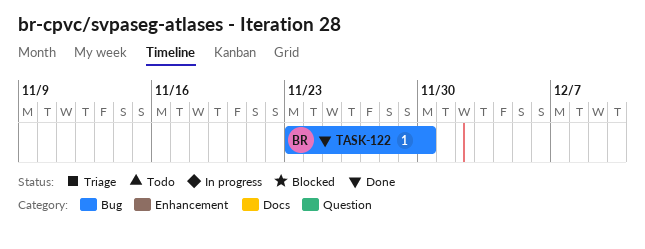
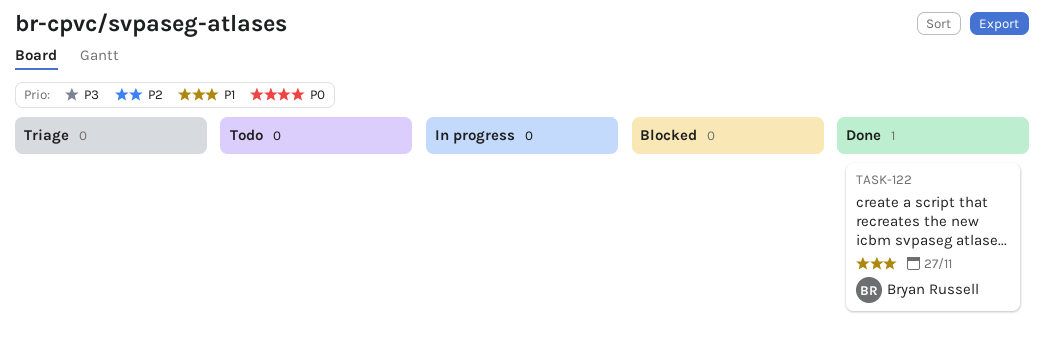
TASK-122, due: Nov 30 -> Nov 27

